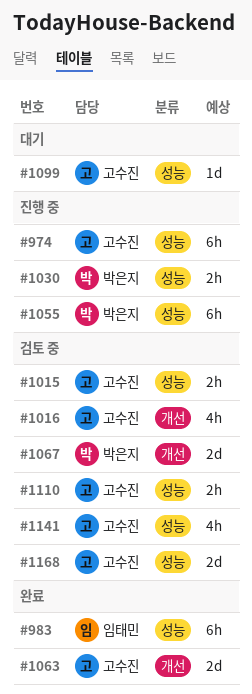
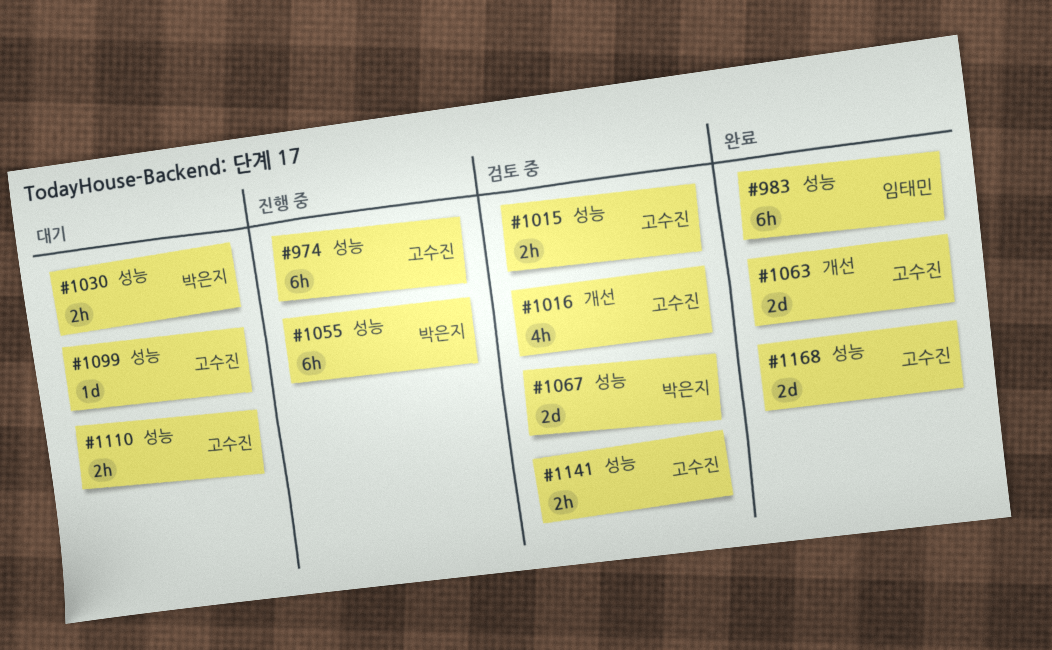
#1030, status: 진행 중 -> 대기
#1067, label: 개선 -> 성능
#1110, status: 검토 중 -> 대기
#1141, estimate: 4h -> 2h
#1168, status: 검토 중 -> 완료

